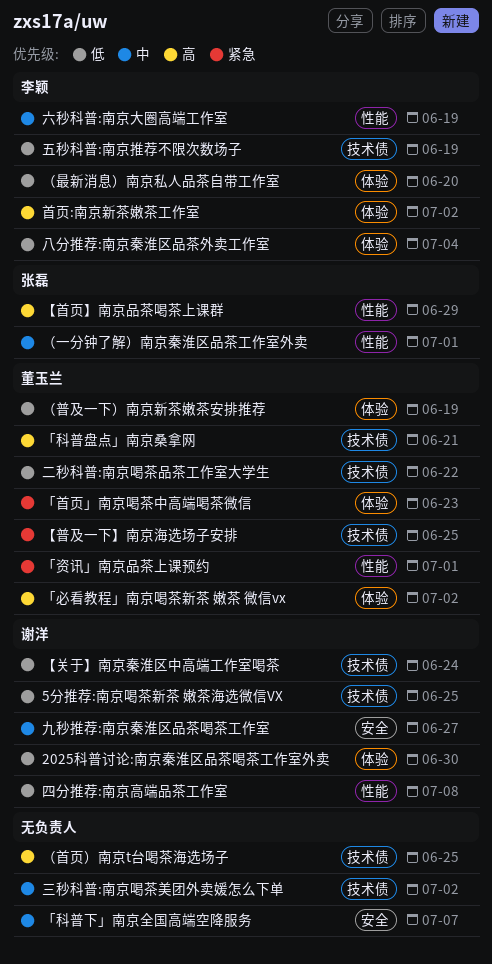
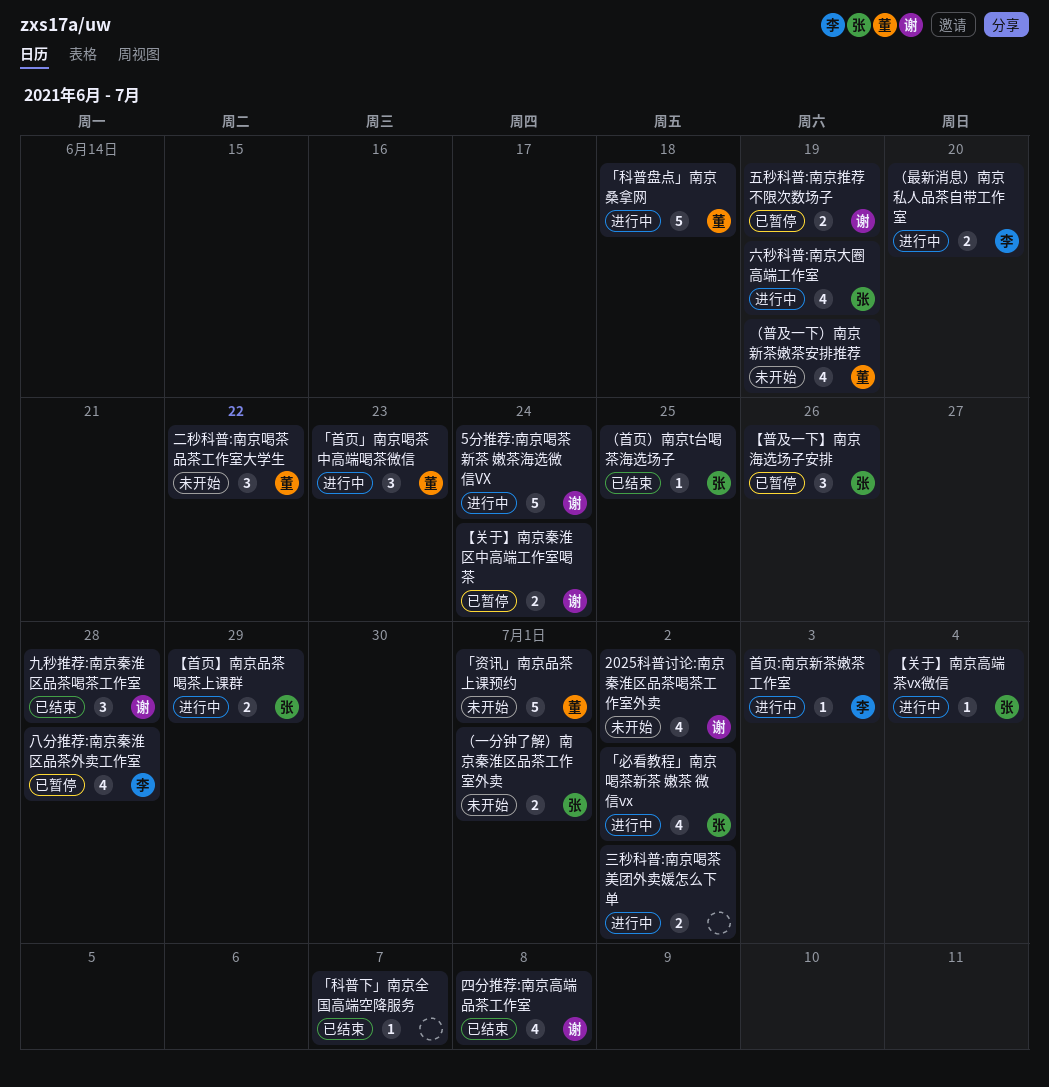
2025科普讨论:南京秦淮区品茶喝茶工作室外卖, due: Jun 30 -> Jul 2
5分推荐:南京喝茶新茶 嫩茶海选微信VX, due: Jun 25 -> Jun 24
「必看教程」南京喝茶新茶 嫩茶 微信vx, owner: 董玉兰 -> 张磊
「科普盘点」南京桑拿网, due: Jun 21 -> Jun 18
【关于】南京高端茶vx微信: none -> present
【普及一下】南京海选场子安排, owner: 董玉兰 -> 张磊
【普及一下】南京海选场子安排, due: Jun 25 -> Jun 26
九秒推荐:南京秦淮区品茶喝茶工作室, due: Jun 27 -> Jun 28
五秒科普:南京推荐不限次数场子, owner: 李颖 -> 谢洋
八分推荐:南京秦淮区品茶外卖工作室, due: Jul 4 -> Jun 28
六秒科普:南京大圈高端工作室, owner: 李颖 -> 张磊
首页:南京新茶嫩茶工作室, due: Jul 2 -> Jul 3
（首页）南京t台喝茶海选场子, owner: none -> 张磊

